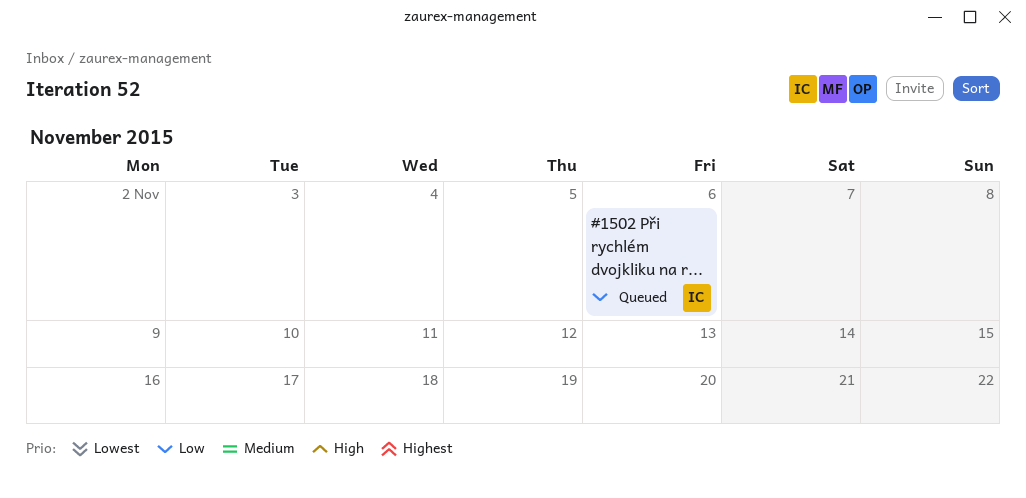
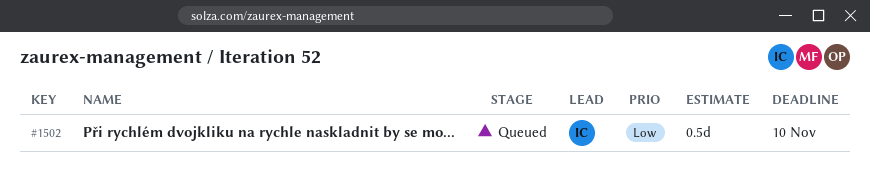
#1502, due: Nov 6 -> Nov 10

